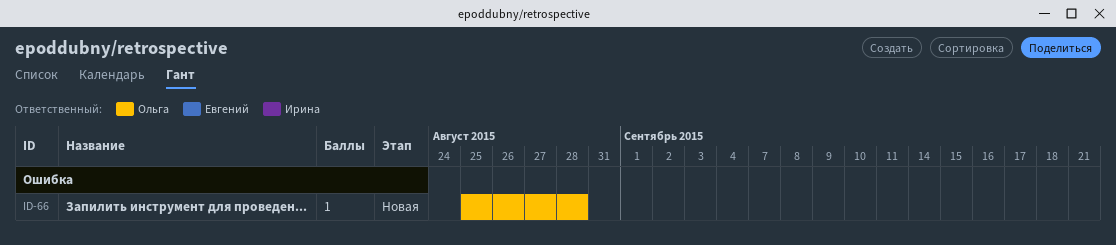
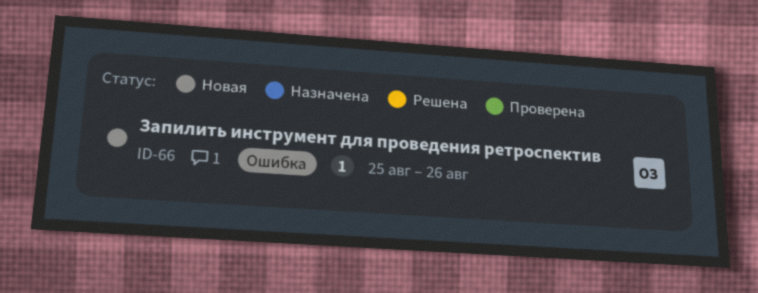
ID-66, due: Aug 28 -> Aug 26

